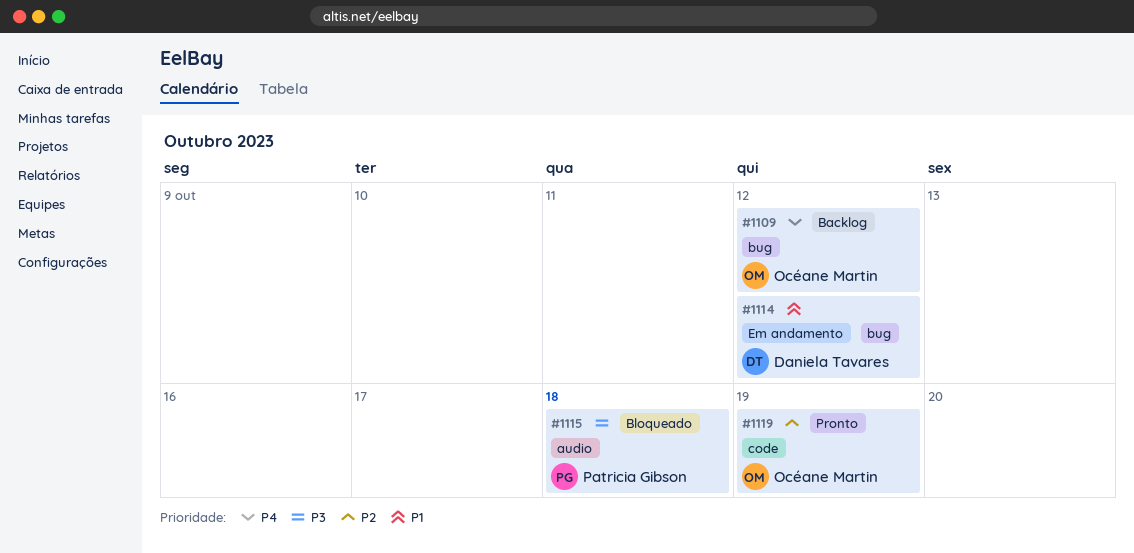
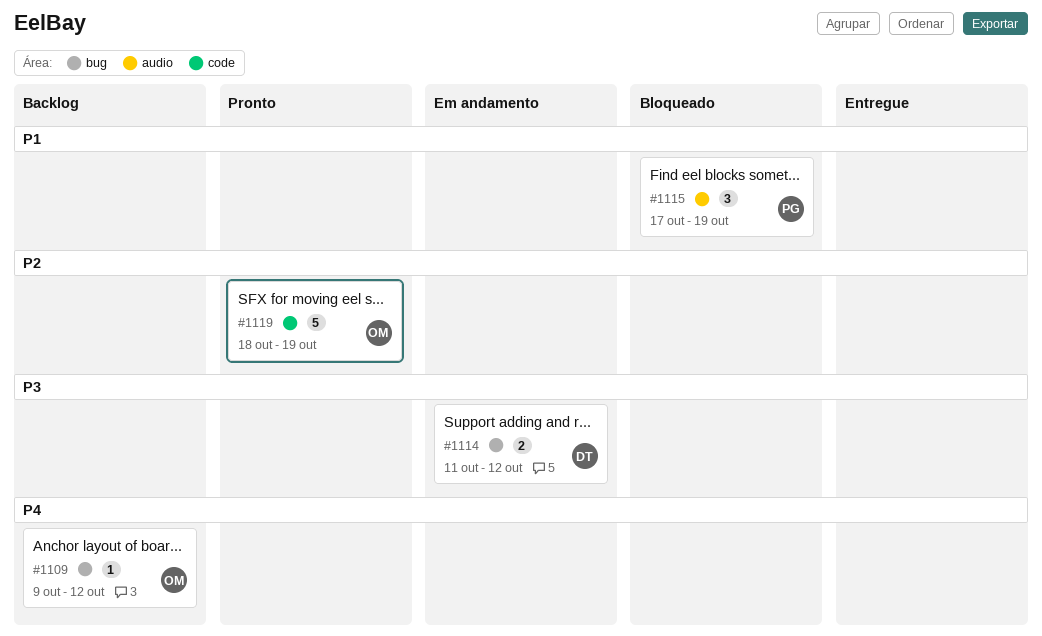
#1114, priority: P1 -> P3
#1115, priority: P3 -> P1
#1115, due: Oct 18 -> Oct 19

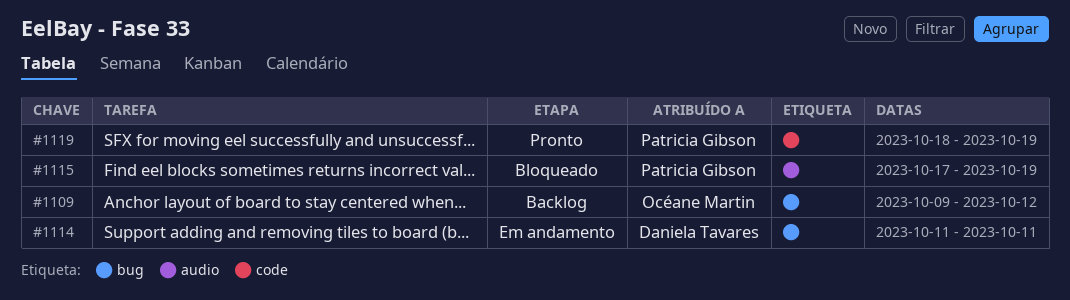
#1114, due: Oct 12 -> Oct 11
#1119, owner: Océane Martin -> Patricia Gibson

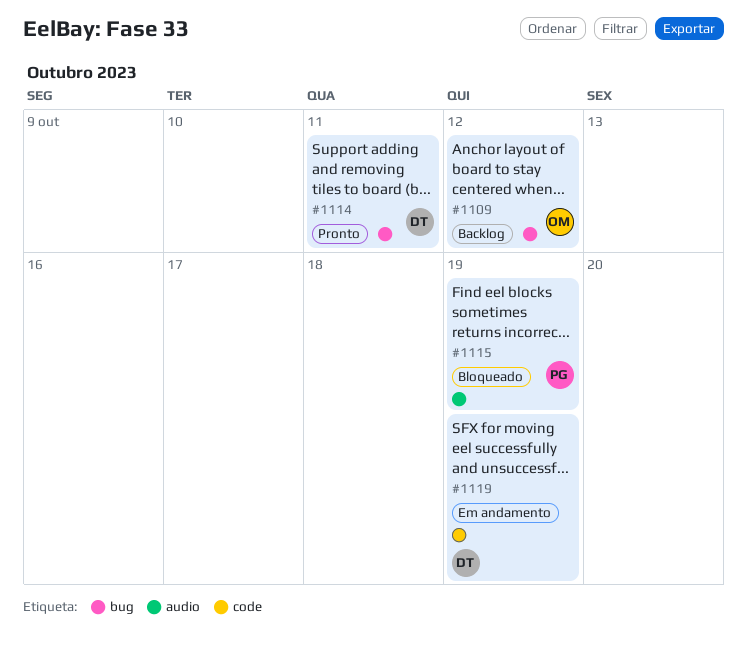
#1114, status: Em andamento -> Pronto
#1119, status: Pronto -> Em andamento
#1119, owner: Patricia Gibson -> Daniela Tavares

